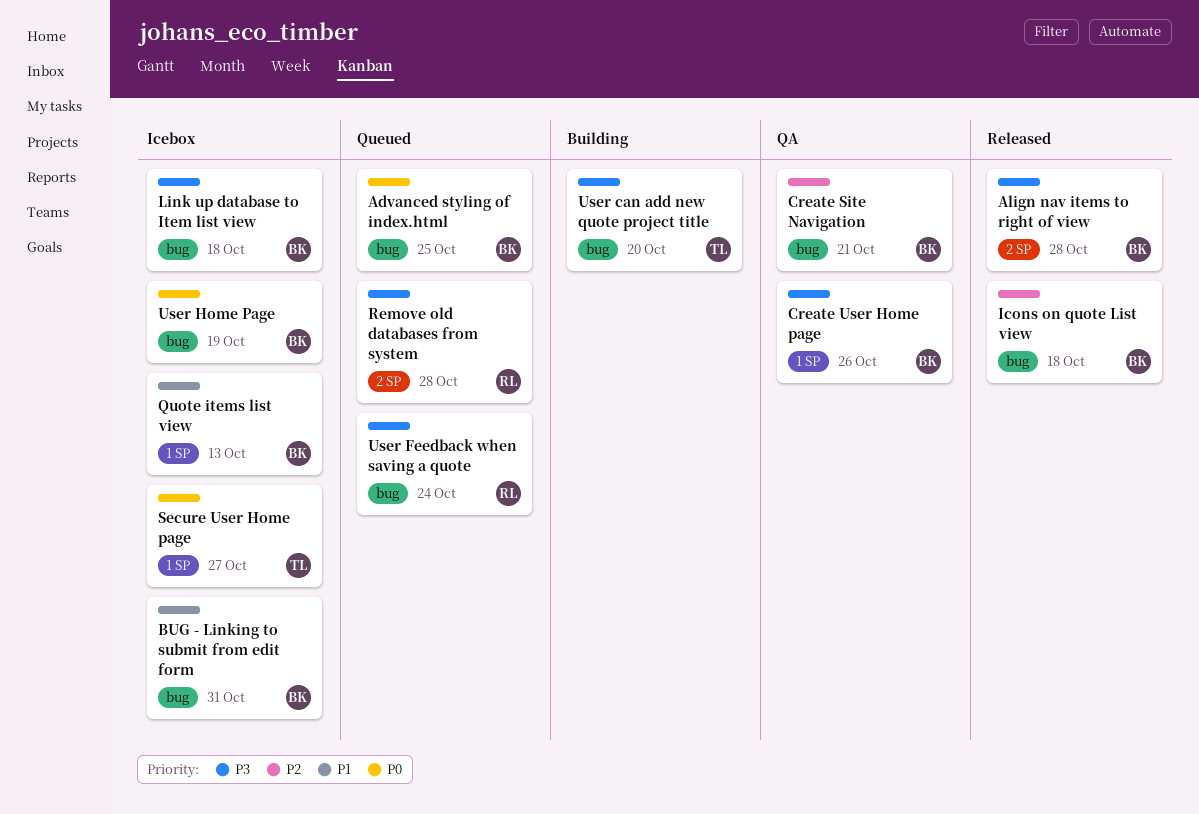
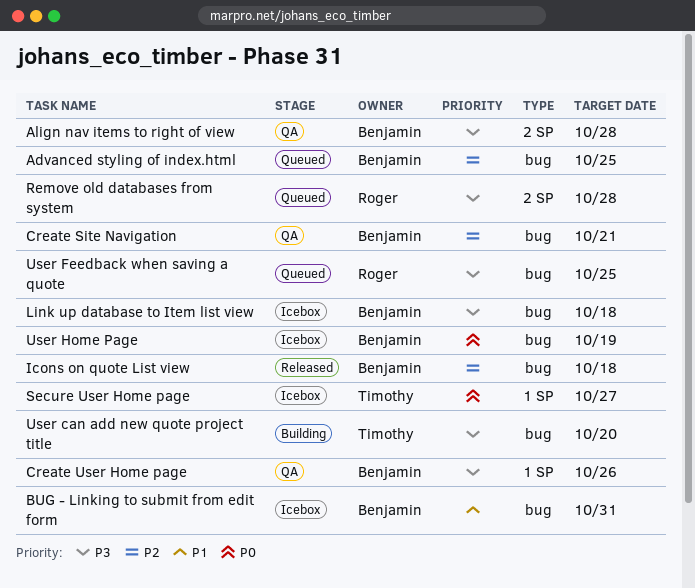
Advanced styling of index.html, priority: P0 -> P2
Align nav items to right of view, status: Released -> QA
Quote items list view: present -> none
User Feedback when saving a quote, due: Oct 24 -> Oct 25

